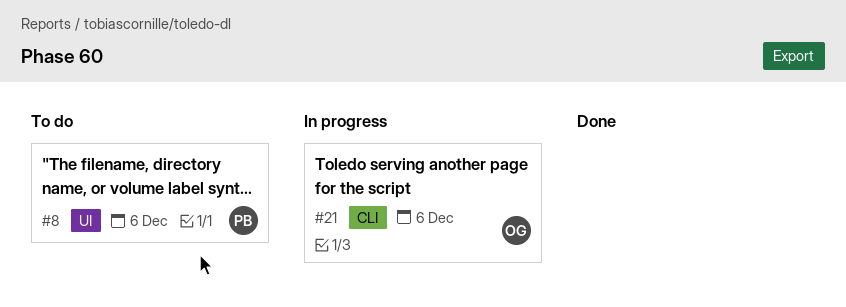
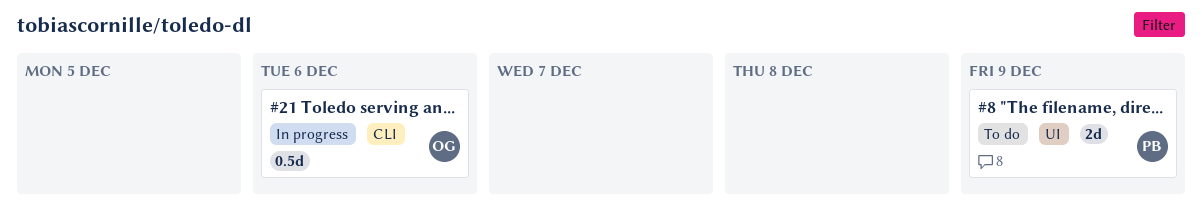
#8, due: Dec 6 -> Dec 9

